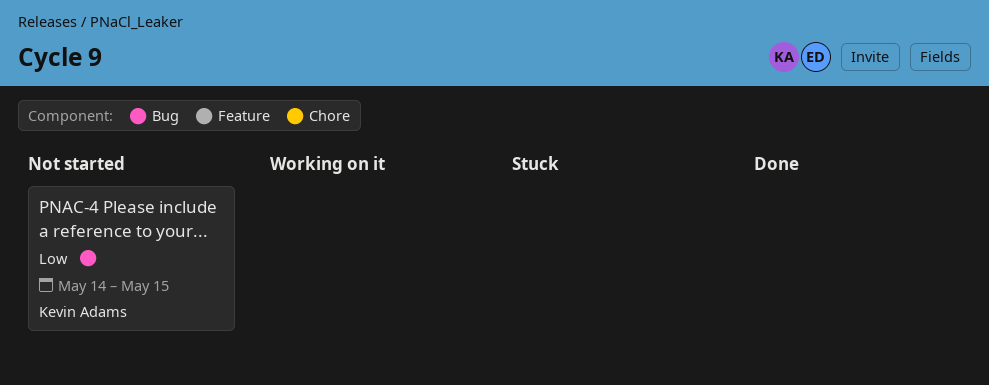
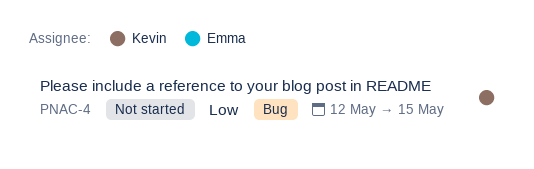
PNAC-4, start: May 14 -> May 12

